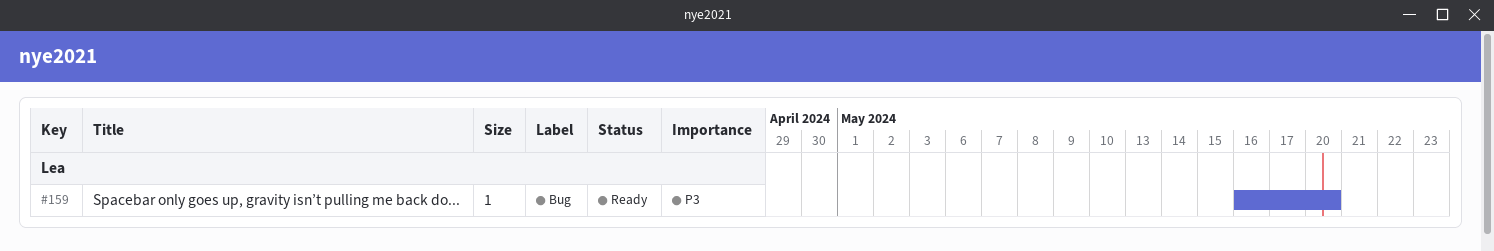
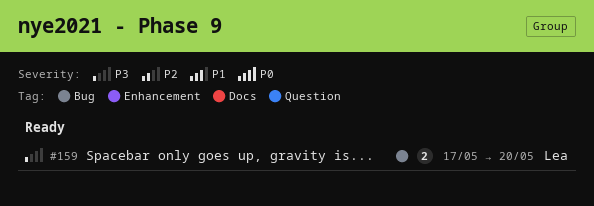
#159, estimate: 1 -> 2
#159, start: May 16 -> May 17

